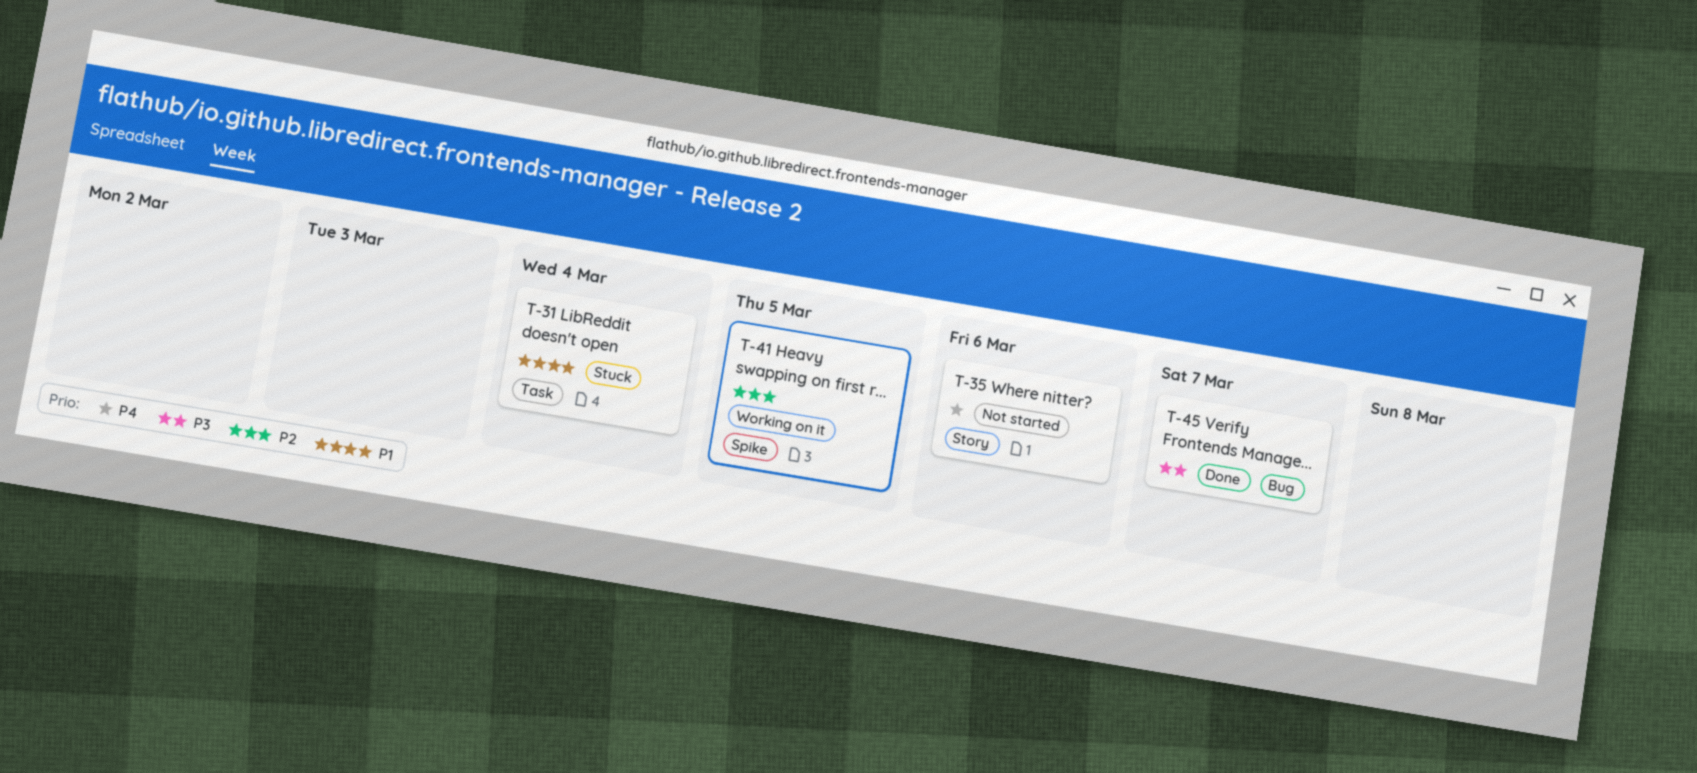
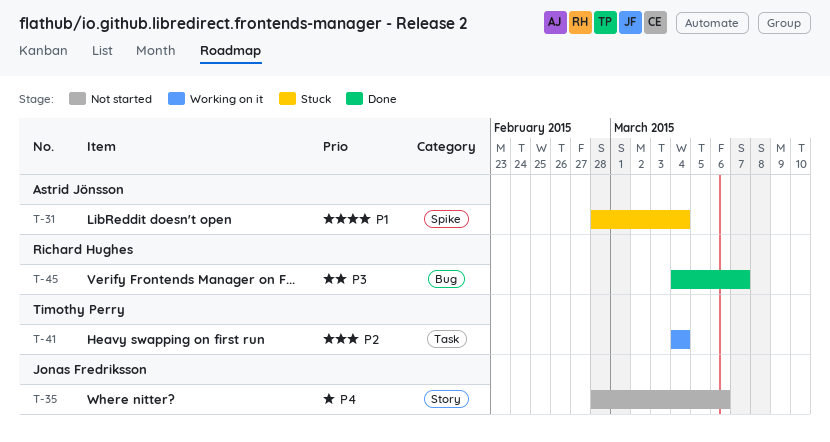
T-31, label: Task -> Spike
T-41, label: Spike -> Task
T-41, due: Mar 5 -> Mar 4

